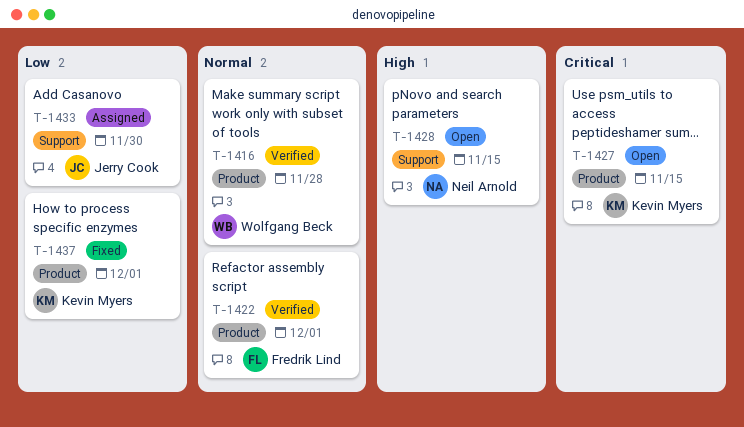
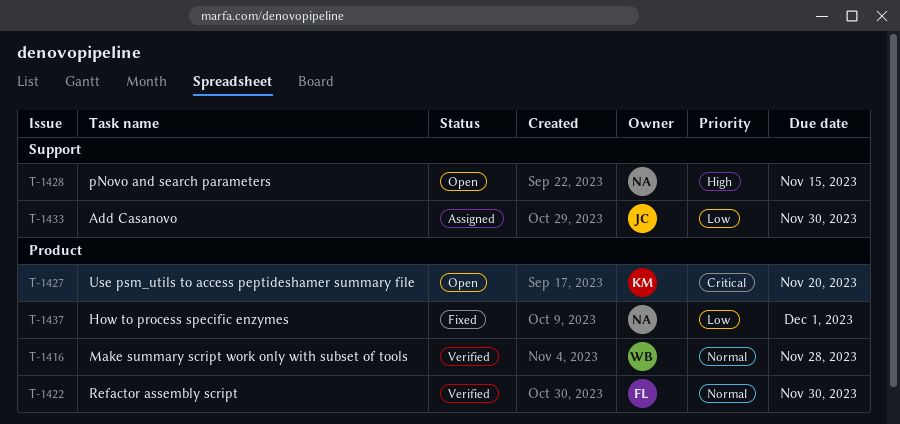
T-1422, due: Dec 1 -> Nov 30
T-1427, due: Nov 15 -> Nov 20
T-1437, owner: Kevin Myers -> Neil Arnold

